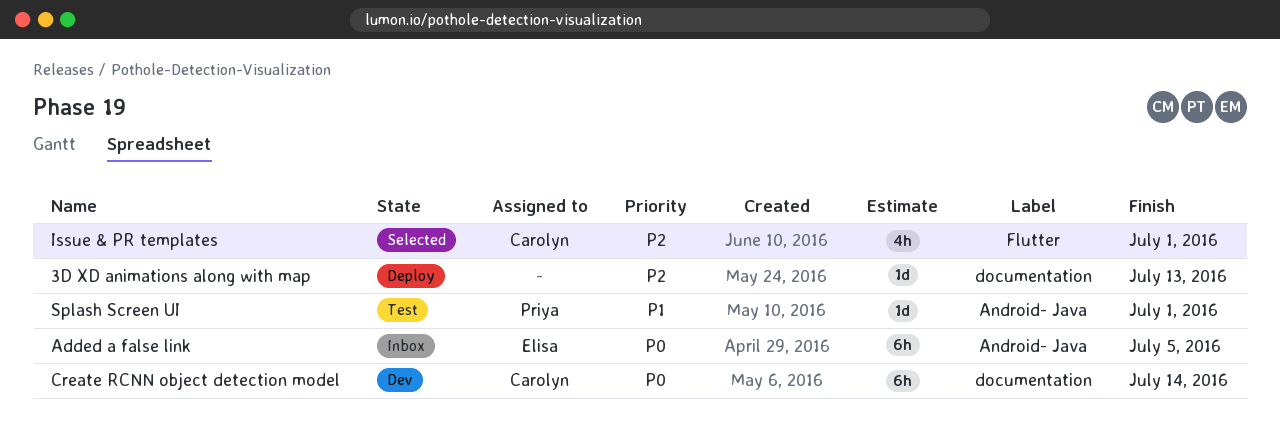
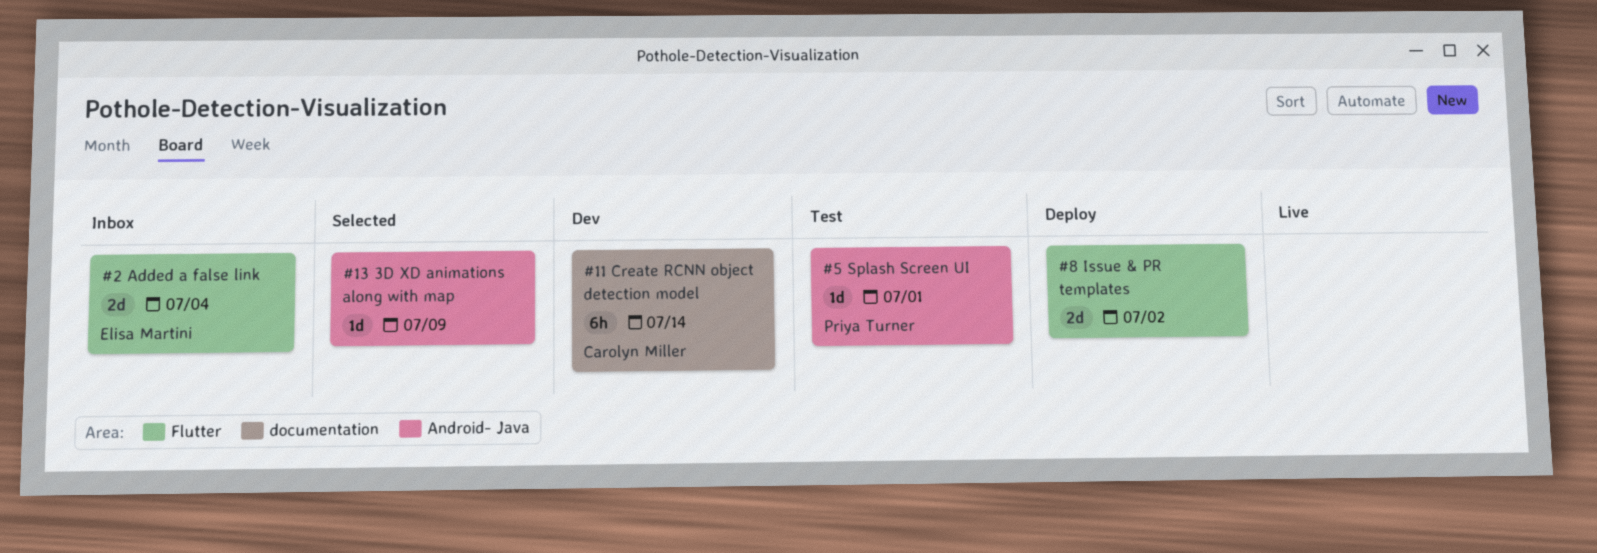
3D XD animations along with map, status: Deploy -> Selected
3D XD animations along with map, label: documentation -> Android- Java
3D XD animations along with map, due: Jul 13 -> Jul 9
Added a false link, label: Android- Java -> Flutter
Added a false link, estimate: 6h -> 2d
Added a false link, due: Jul 5 -> Jul 4
Issue & PR templates, status: Selected -> Deploy
Issue & PR templates, owner: Carolyn Miller -> none
Issue & PR templates, estimate: 4h -> 2d
Issue & PR templates, due: Jul 1 -> Jul 2

